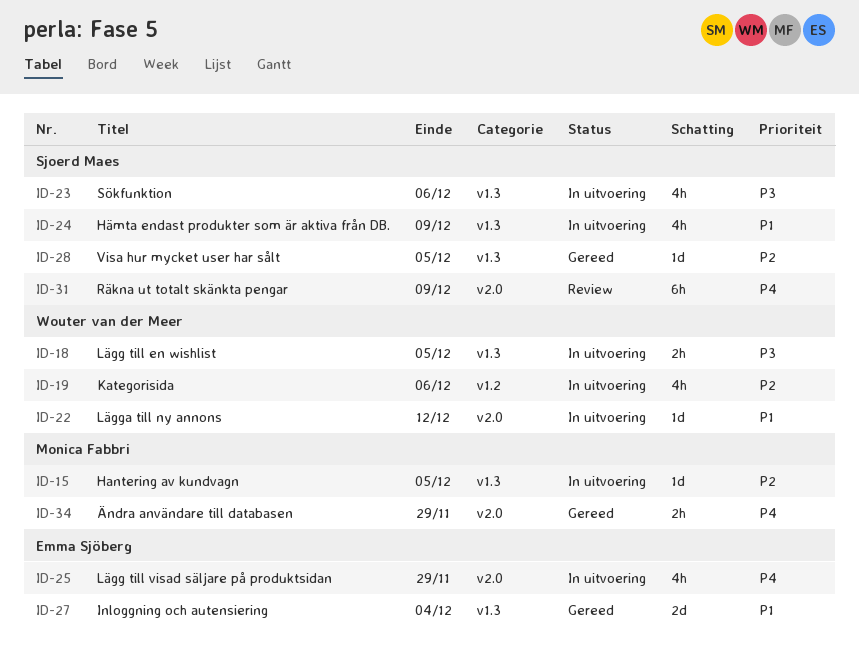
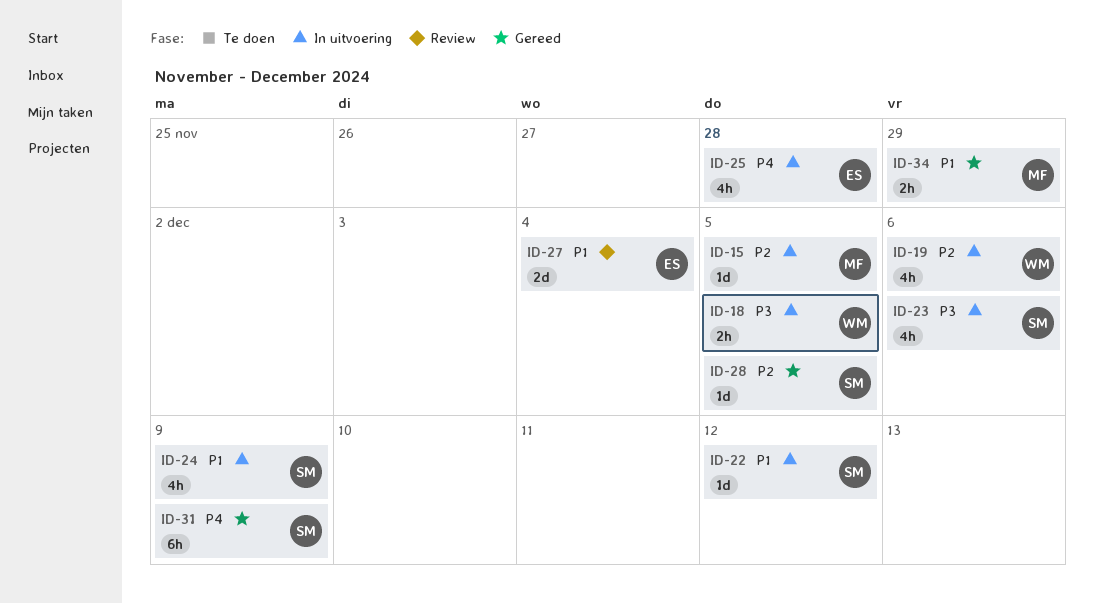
ID-22, owner: Wouter van der Meer -> Sjoerd Maes
ID-25, due: Nov 29 -> Nov 28
ID-27, status: Gereed -> Review
ID-31, status: Review -> Gereed
ID-34, priority: P4 -> P1

